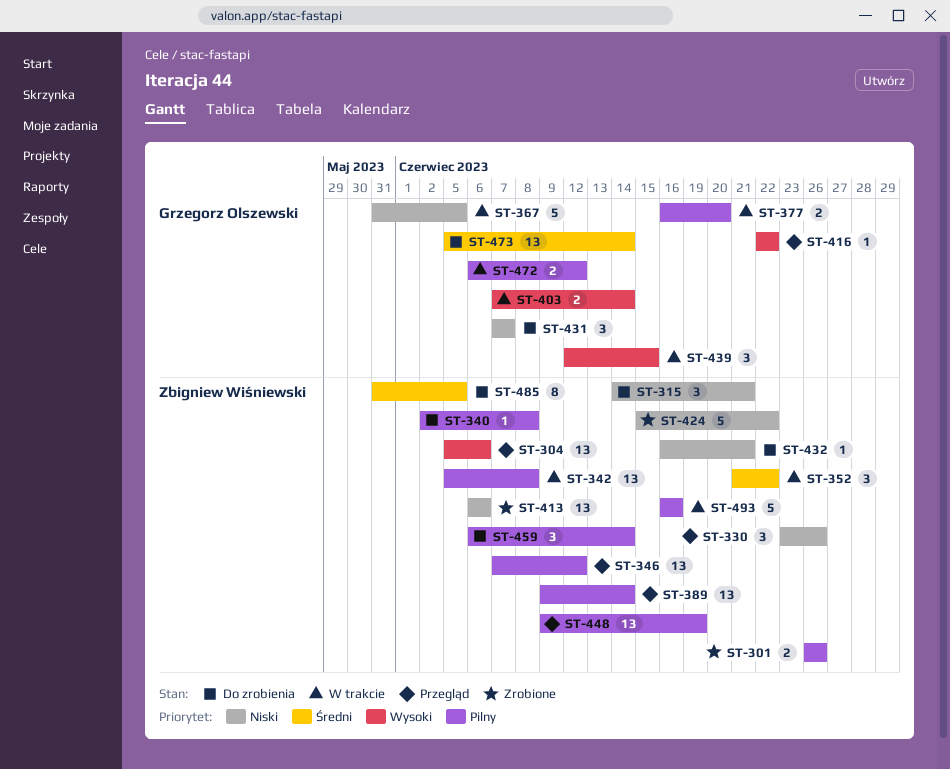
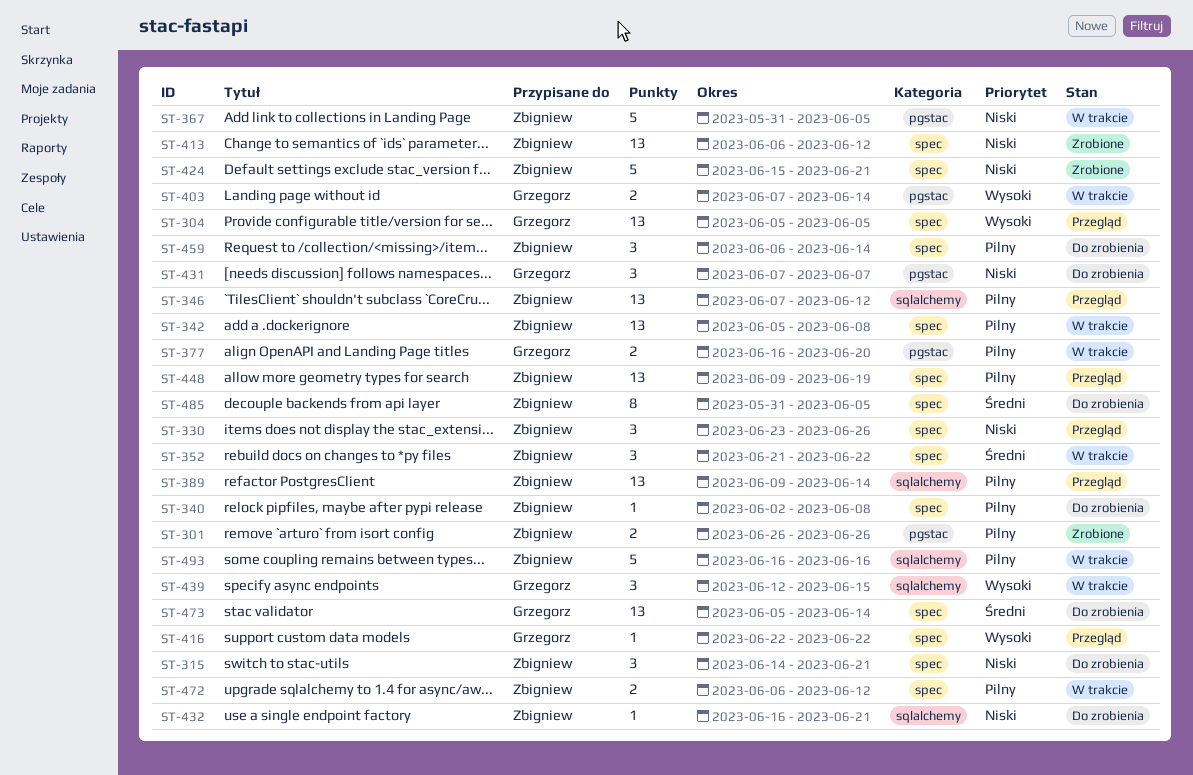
ST-304, owner: Zbigniew Wiśniewski -> Grzegorz Olszewski
ST-304, due: Jun 6 -> Jun 5
ST-367, owner: Grzegorz Olszewski -> Zbigniew Wiśniewski
ST-413, due: Jun 6 -> Jun 12
ST-424, due: Jun 22 -> Jun 21
ST-472, owner: Grzegorz Olszewski -> Zbigniew Wiśniewski

